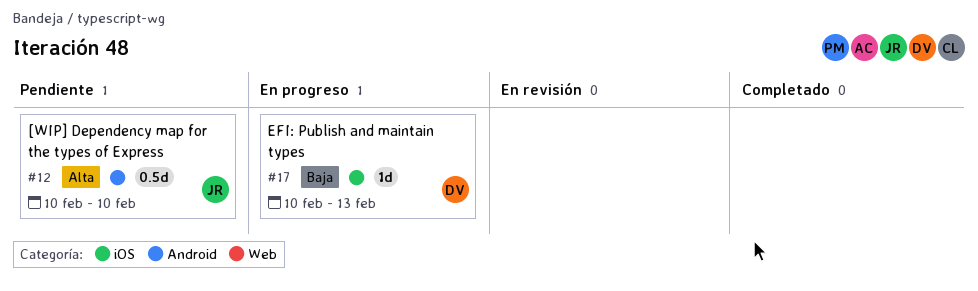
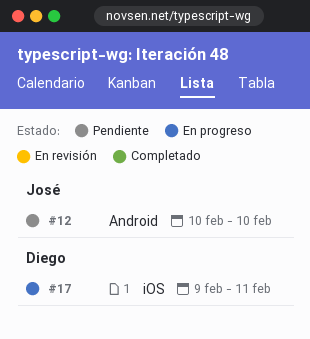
#17, start: Feb 10 -> Feb 9
#17, due: Feb 13 -> Feb 11

